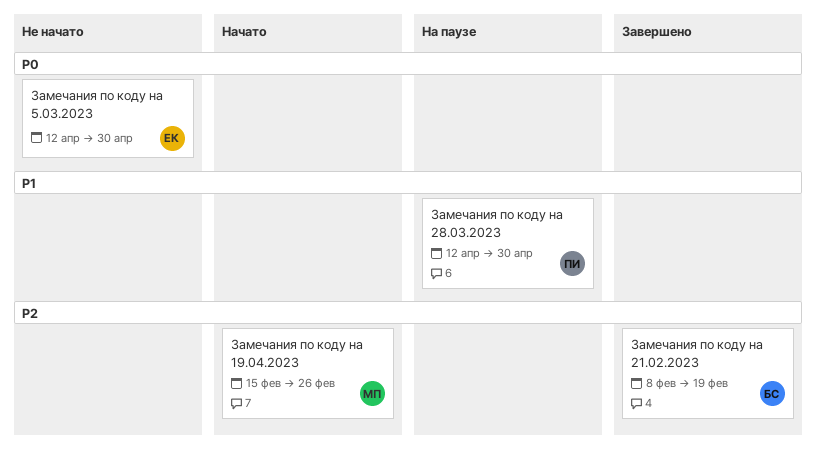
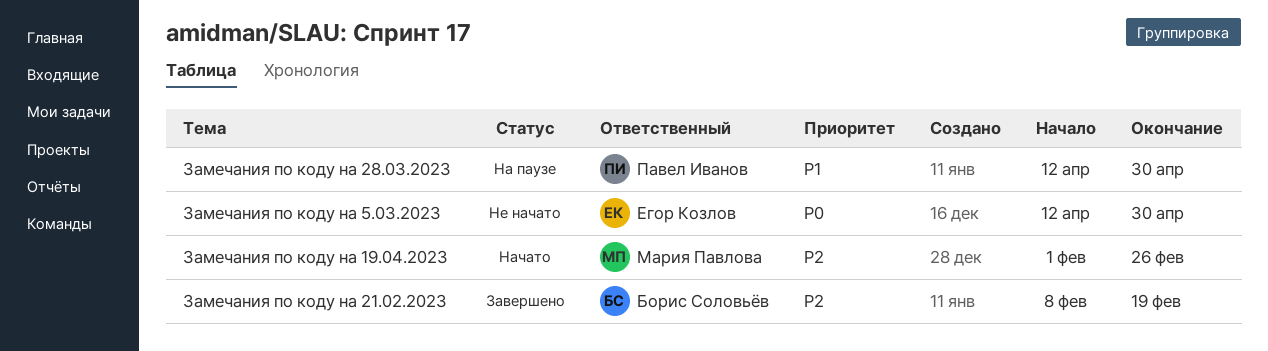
Замечания по коду на 19.04.2023, start: Feb 15 -> Feb 1

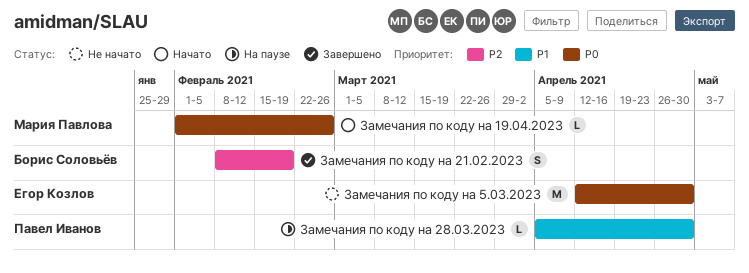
Замечания по коду на 19.04.2023, priority: P2 -> P0
Замечания по коду на 28.03.2023, start: Apr 12 -> Apr 5

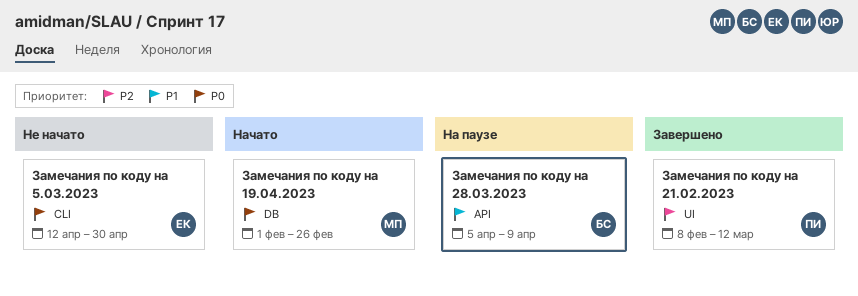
Замечания по коду на 21.02.2023, owner: Борис Соловьёв -> Павел Иванов
Замечания по коду на 21.02.2023, due: Feb 19 -> Mar 12
Замечания по коду на 28.03.2023, owner: Павел Иванов -> Борис Соловьёв
Замечания по коду на 28.03.2023, due: Apr 30 -> Apr 9

